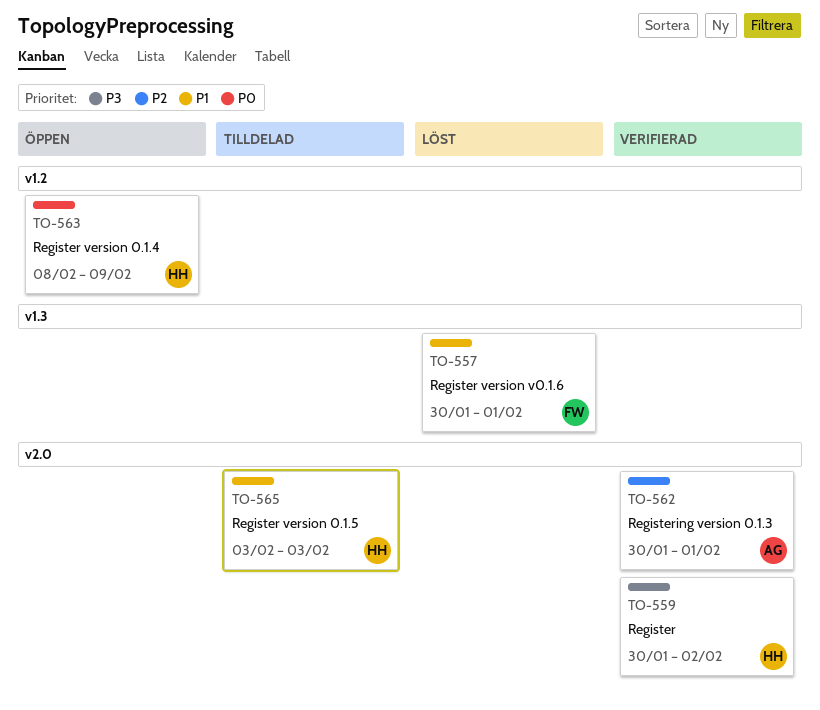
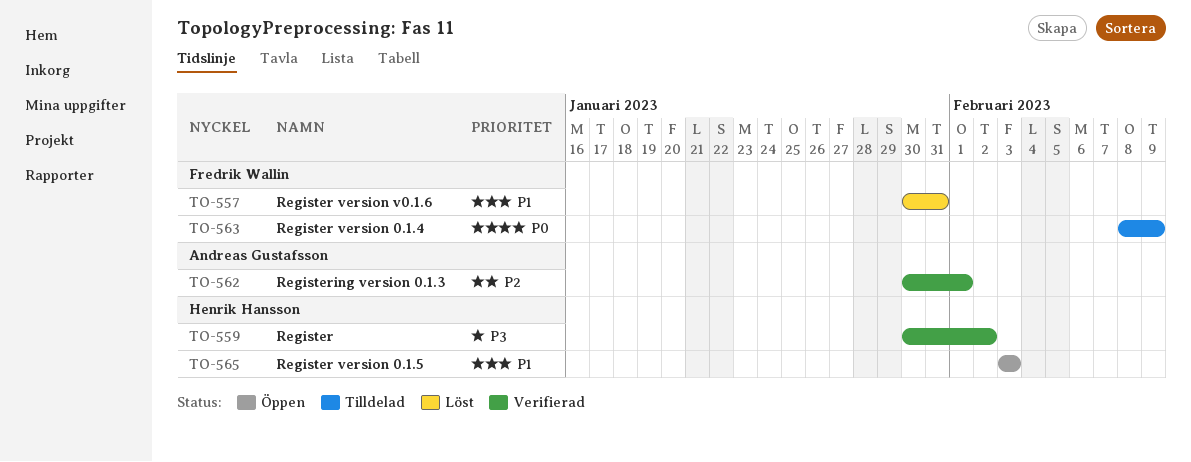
TO-557, due: Feb 1 -> Jan 31
TO-563, status: Öppen -> Tilldelad
TO-563, owner: Henrik Hansson -> Fredrik Wallin
TO-565, status: Tilldelad -> Öppen

